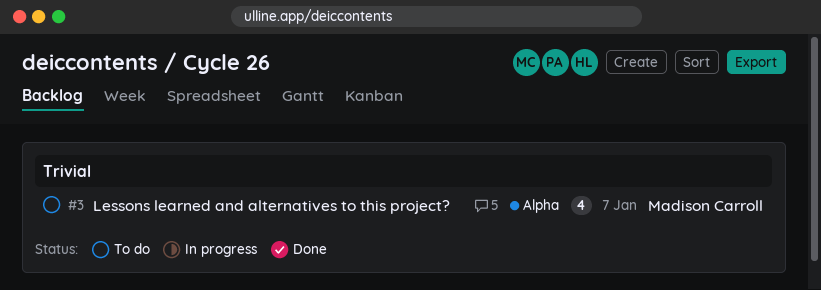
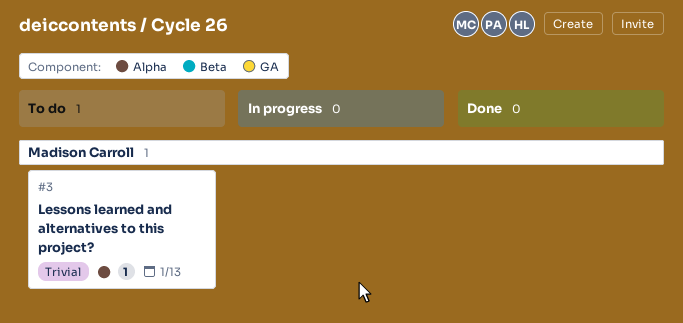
#3, estimate: 4 -> 1
#3, due: Jan 7 -> Jan 13

